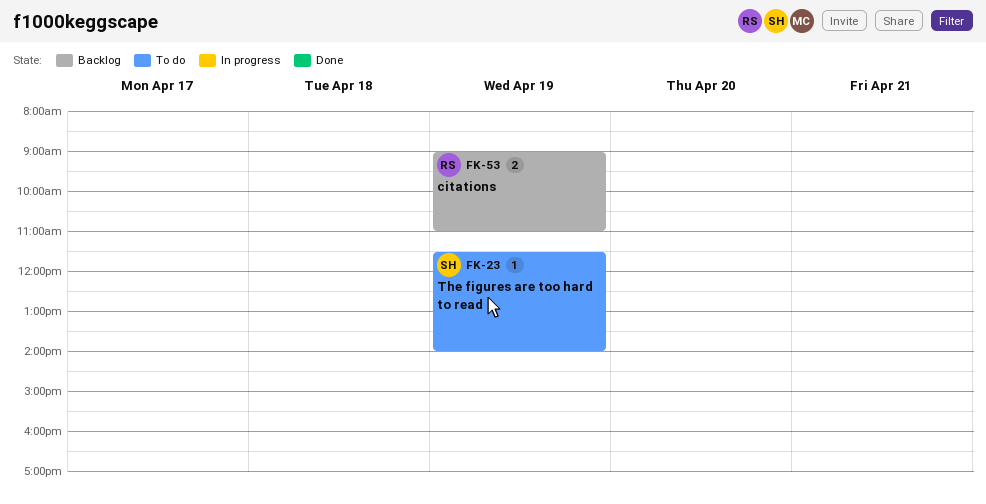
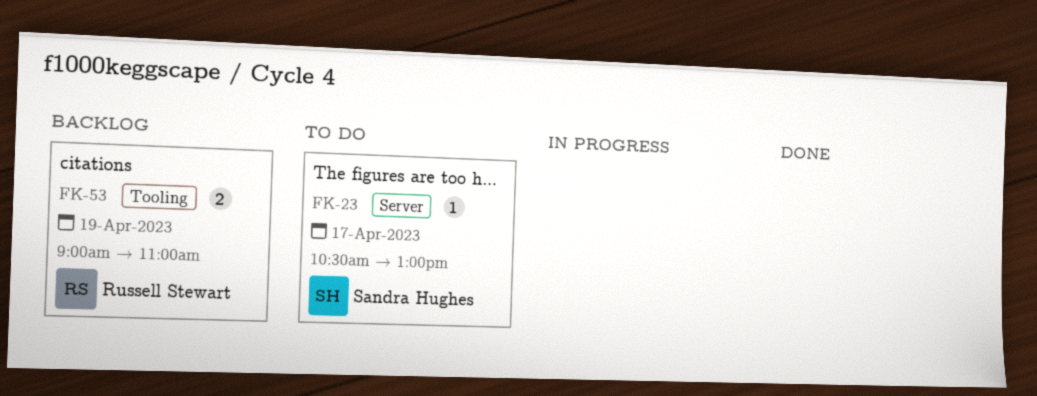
FK-23, day: Apr 19 -> Apr 17
FK-23, begins: 11:30 -> 10:30
FK-23, ends: 14:00 -> 13:00

